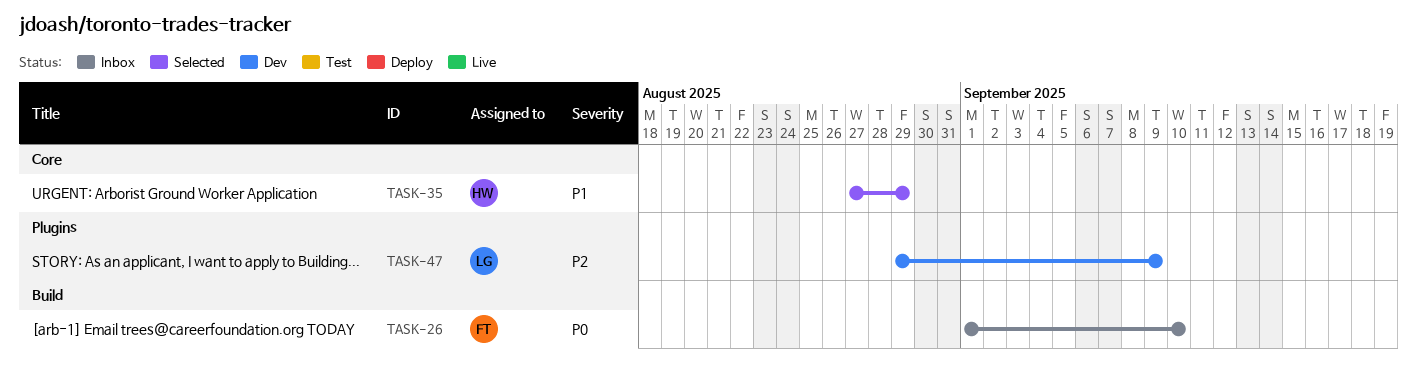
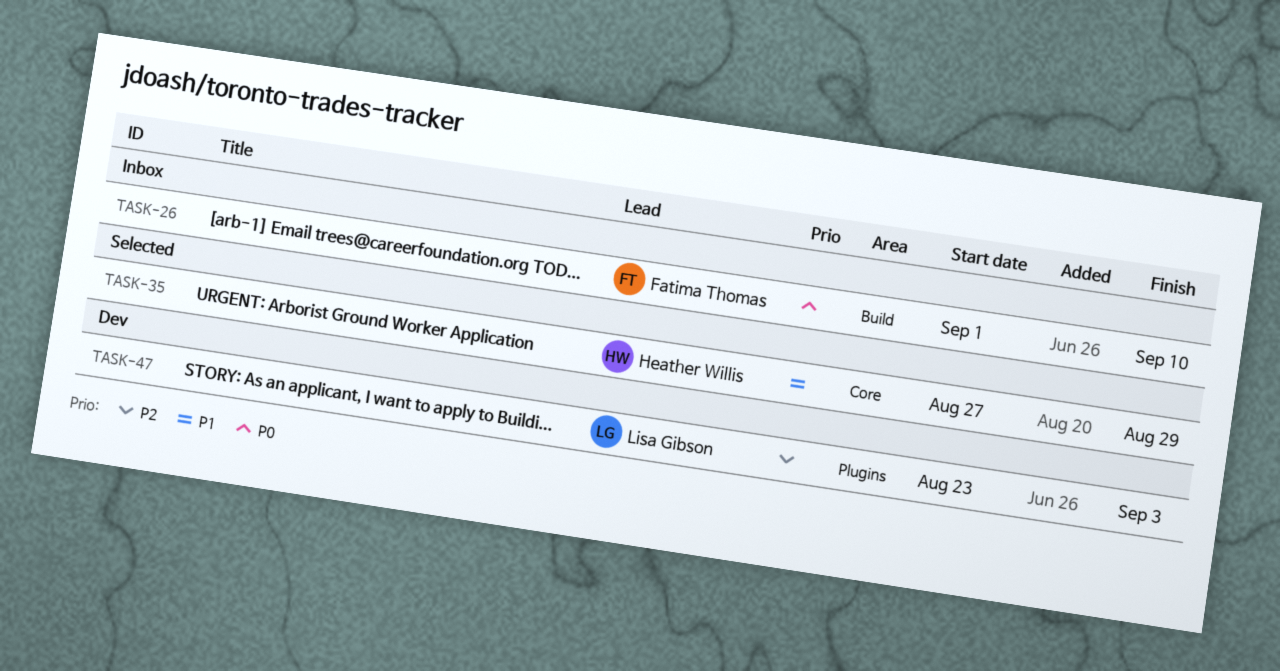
TASK-47, start: Aug 29 -> Aug 23
TASK-47, due: Sep 9 -> Sep 3

